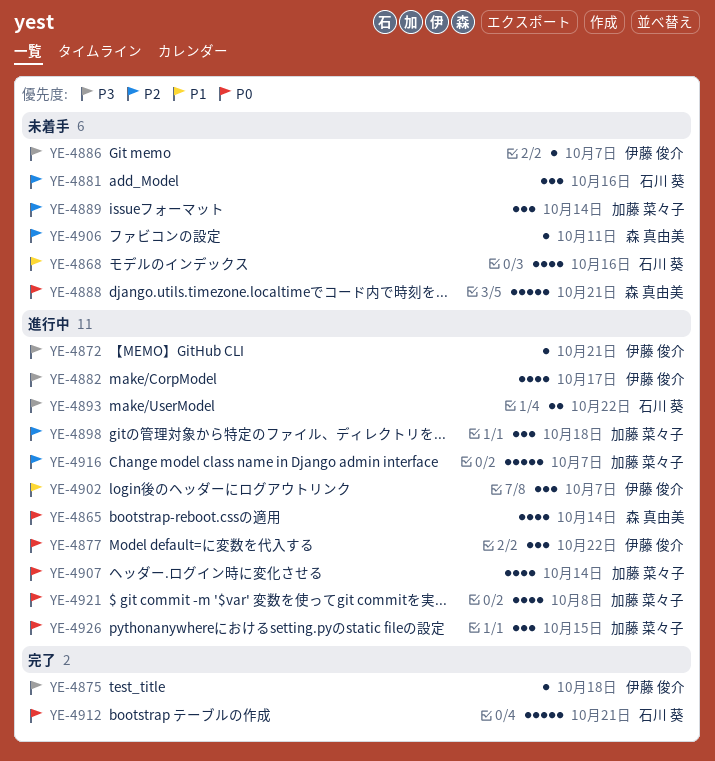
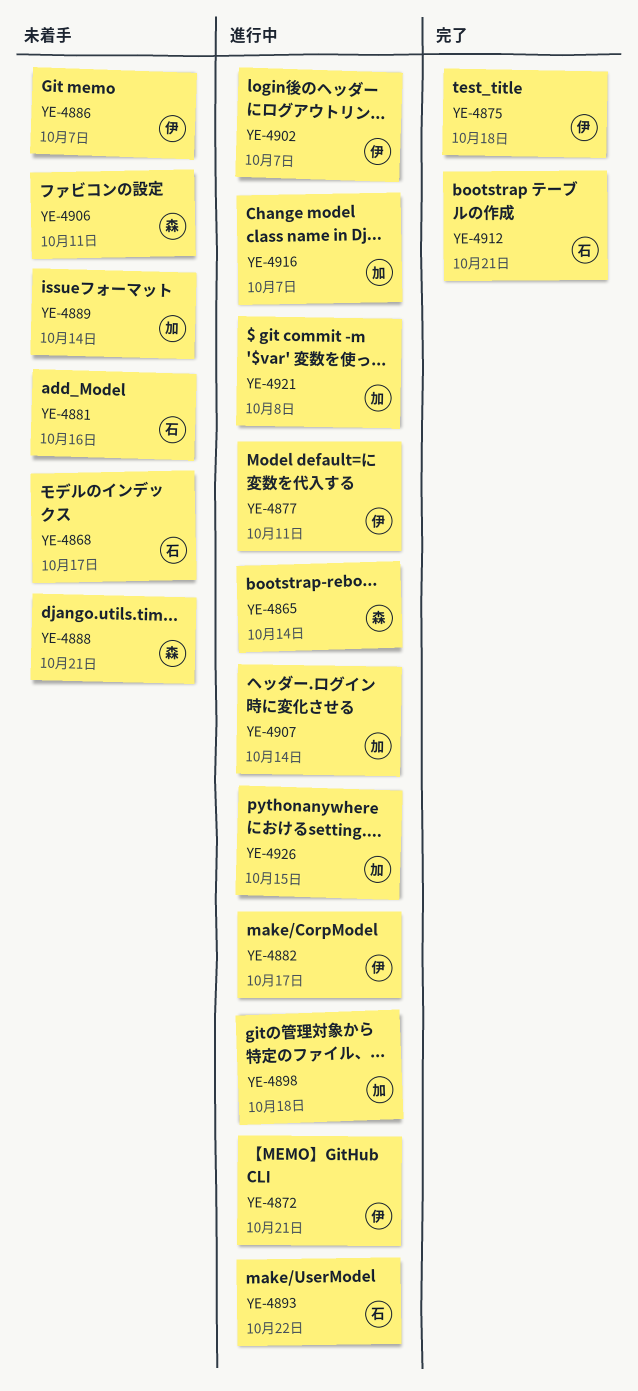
YE-4868, due: Oct 16 -> Oct 17
YE-4877, due: Oct 22 -> Oct 11

